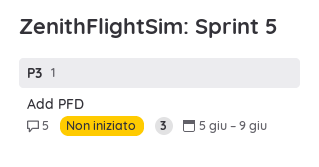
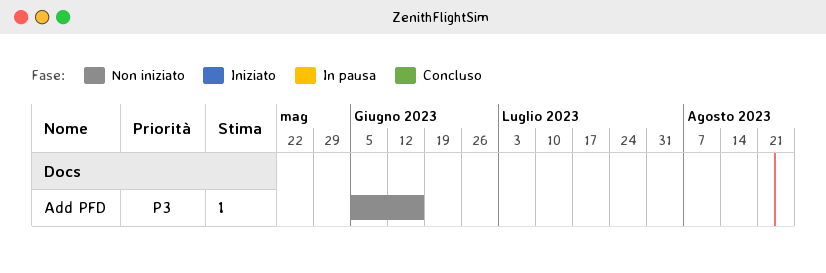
Add PFD, estimate: 3 -> 1
Add PFD, due: Jun 9 -> Jun 16

